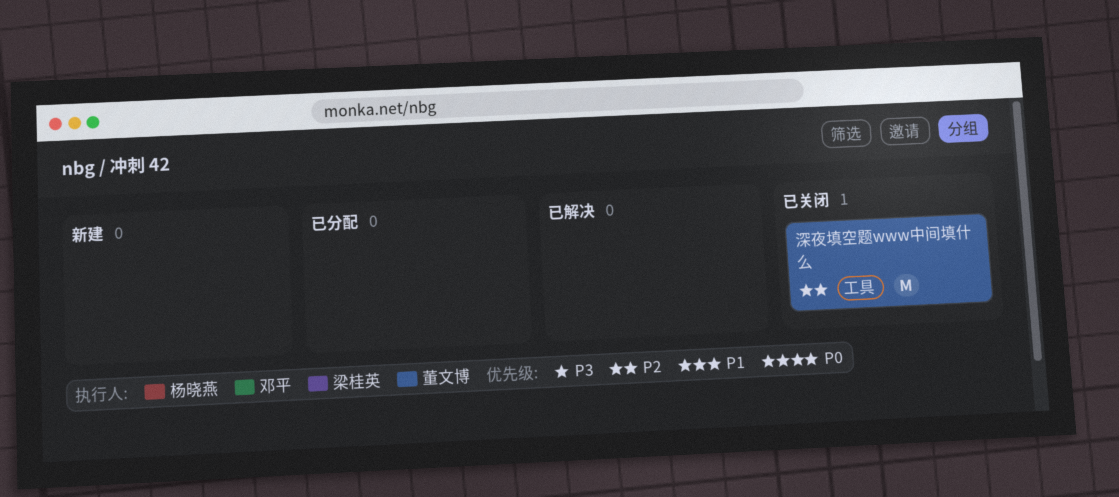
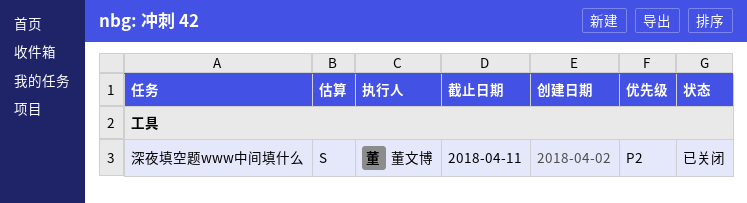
深夜填空题www中间填什么, estimate: M -> S

